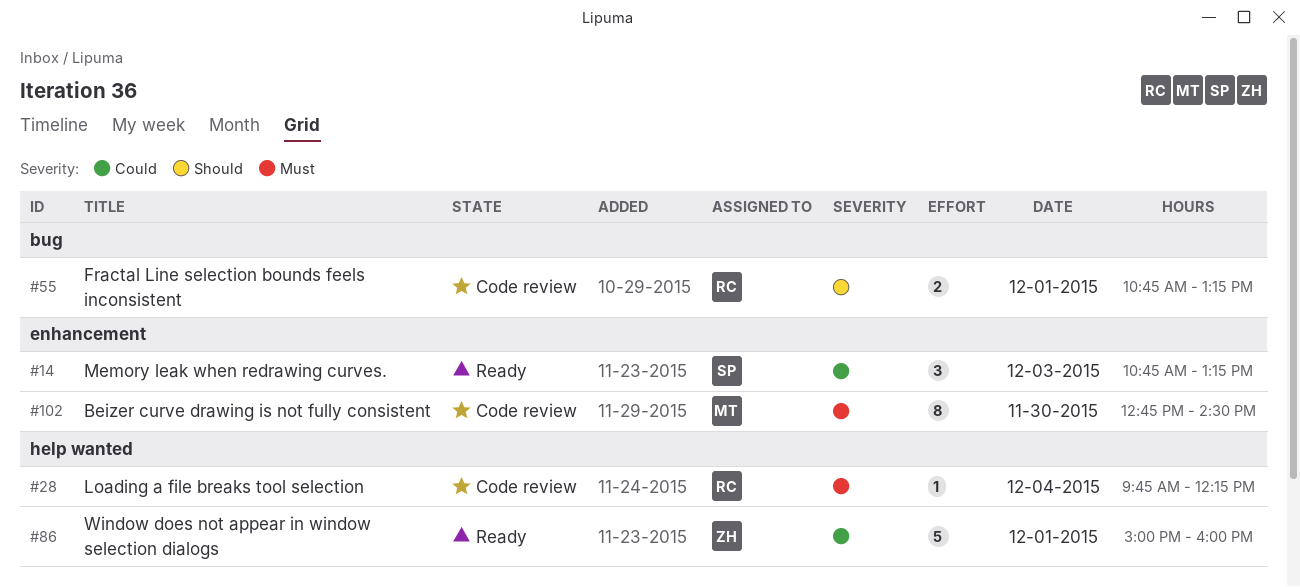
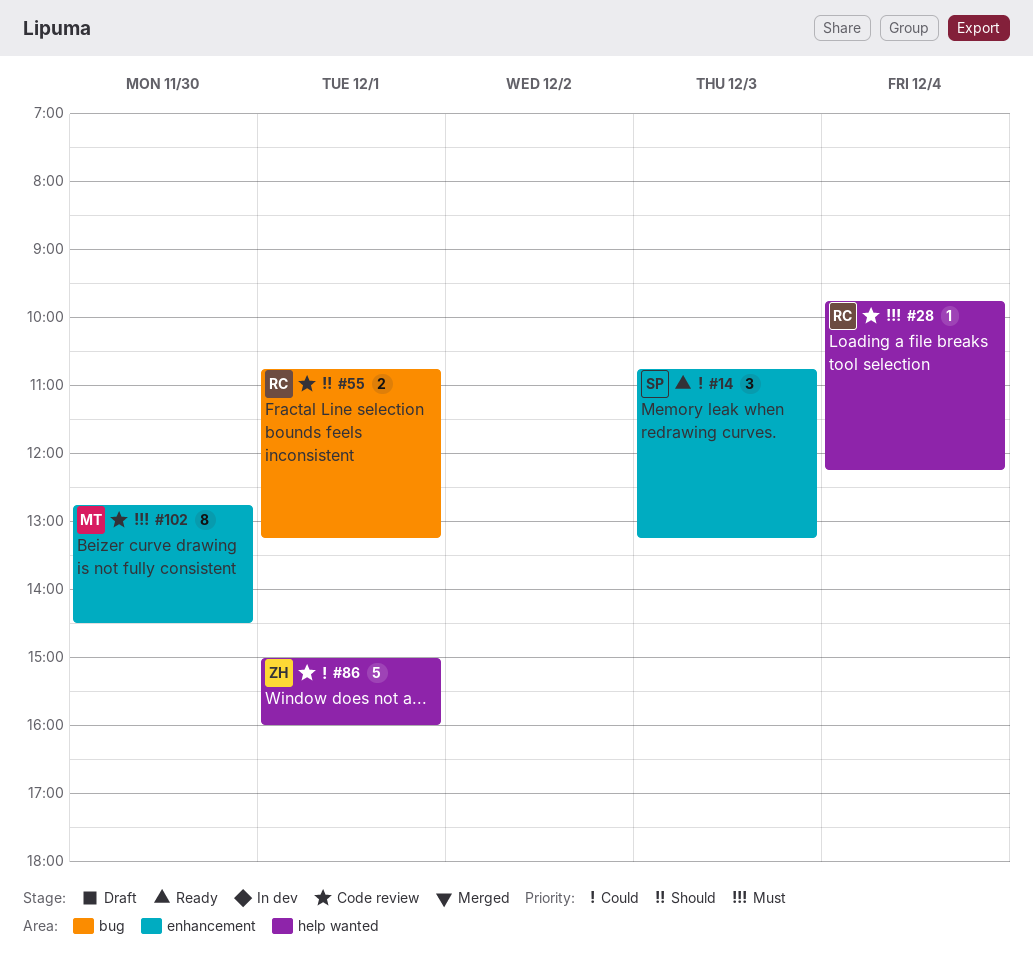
#86, status: Ready -> Code review

